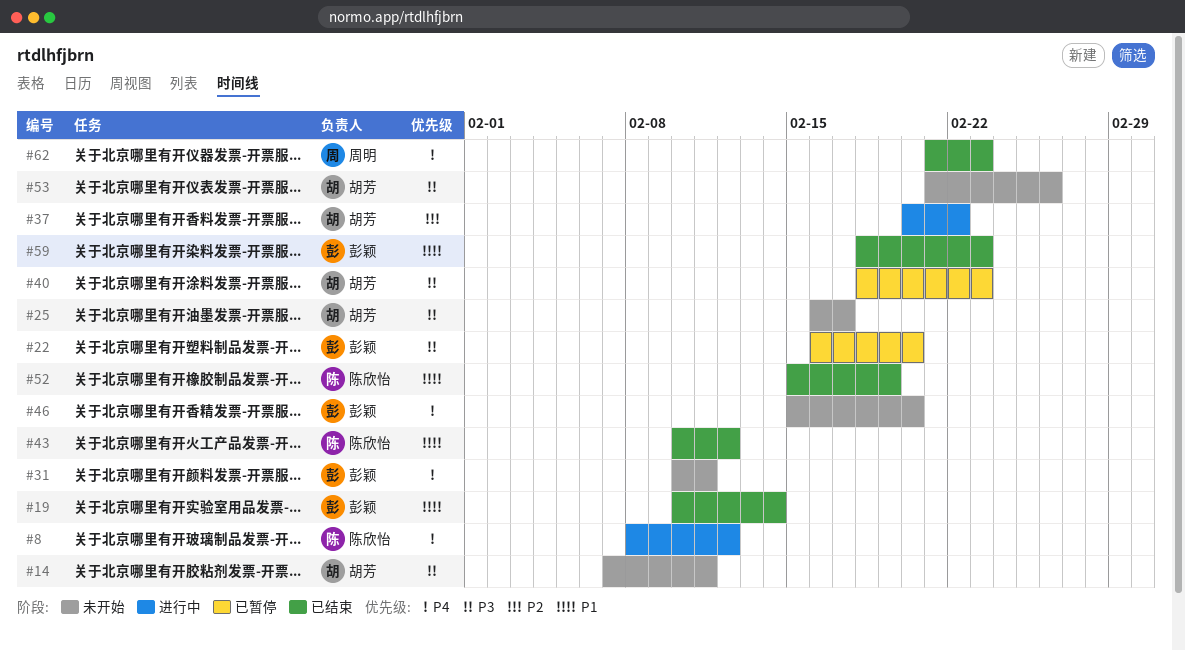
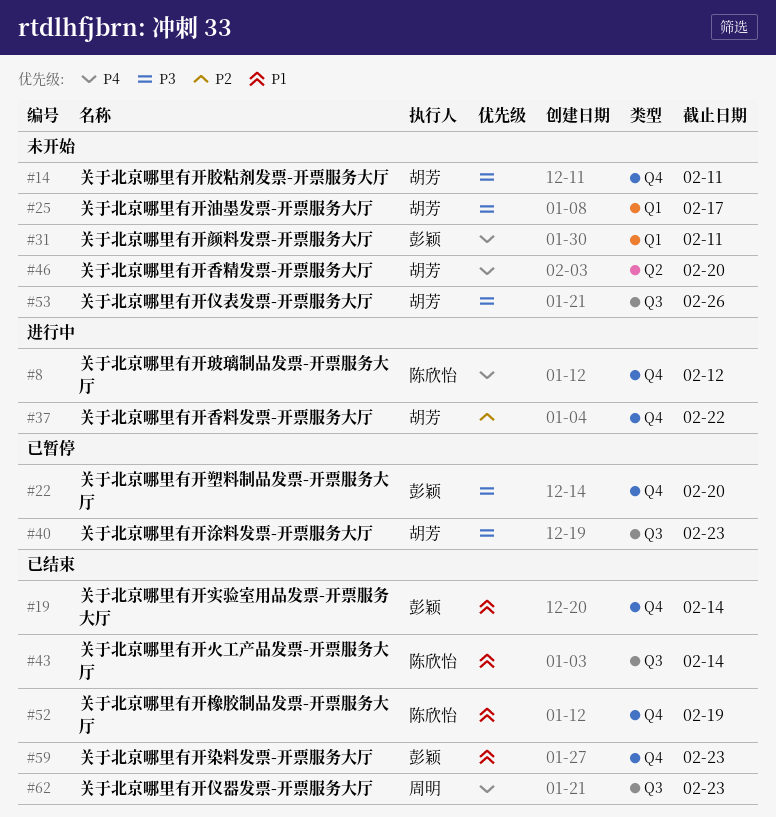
#43, due: Feb 12 -> Feb 14
#46, owner: 彭颖 -> 胡芳

